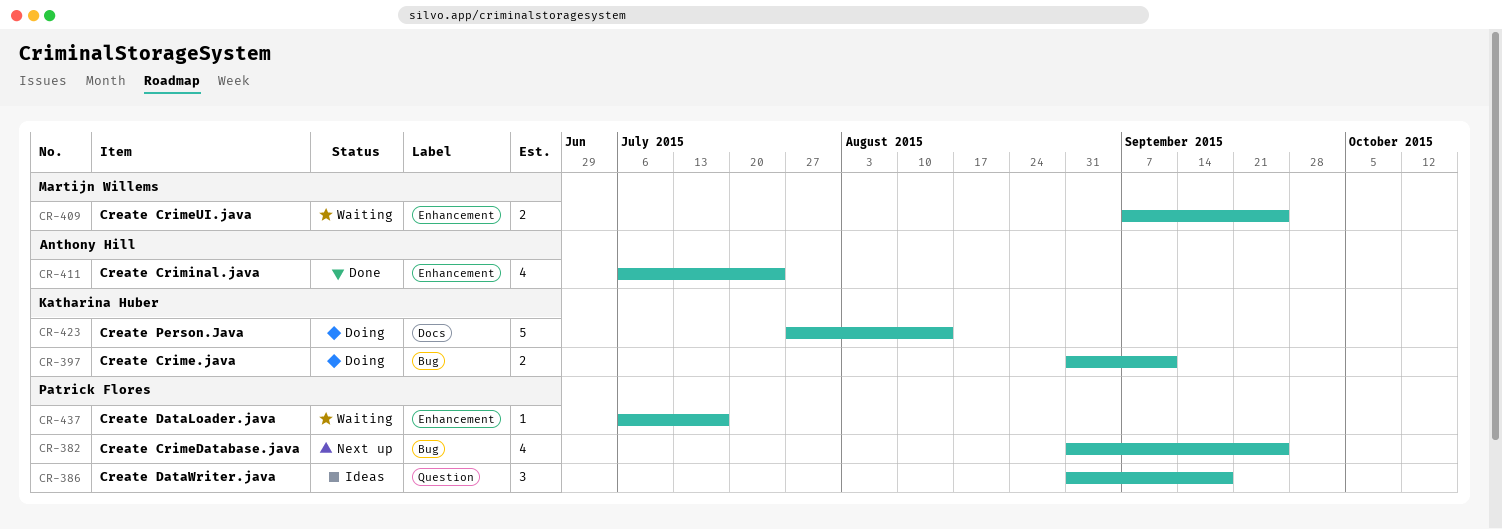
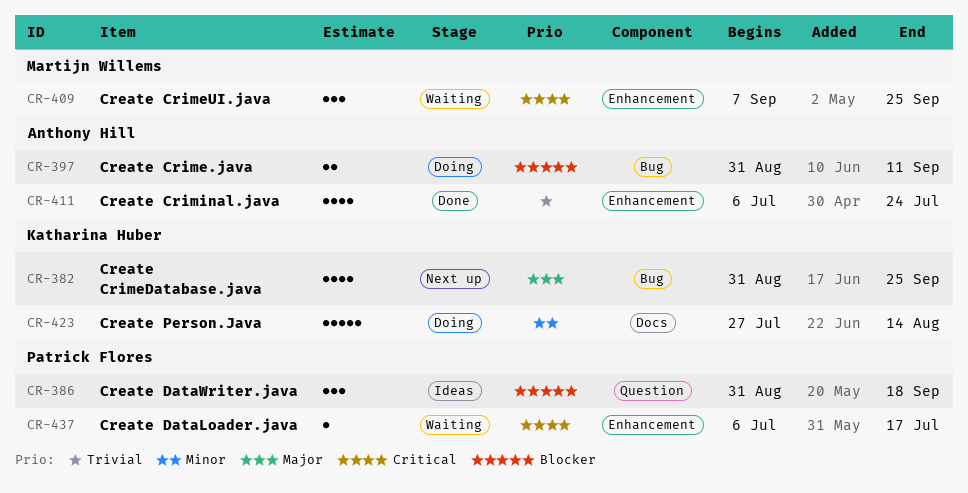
CR-382, owner: Patrick Flores -> Katharina Huber
CR-397, owner: Katharina Huber -> Anthony Hill
CR-409, estimate: 2 -> 3

